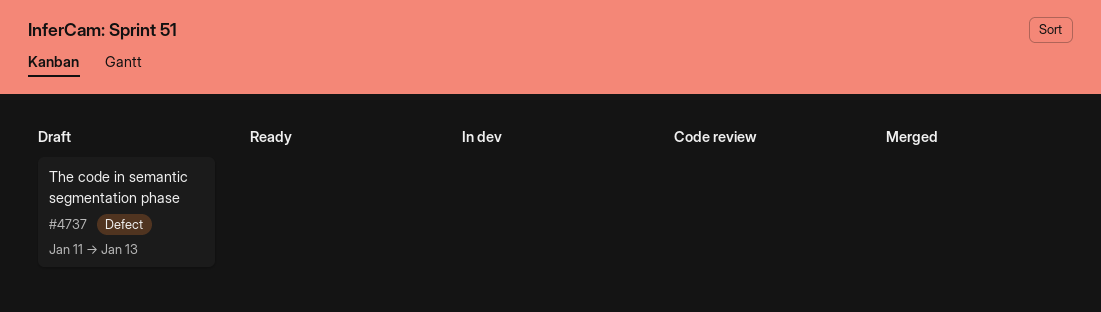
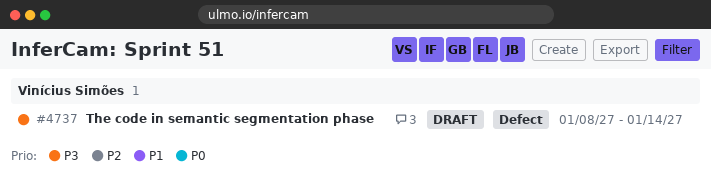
#4737, start: Jan 11 -> Jan 8
#4737, due: Jan 13 -> Jan 14

